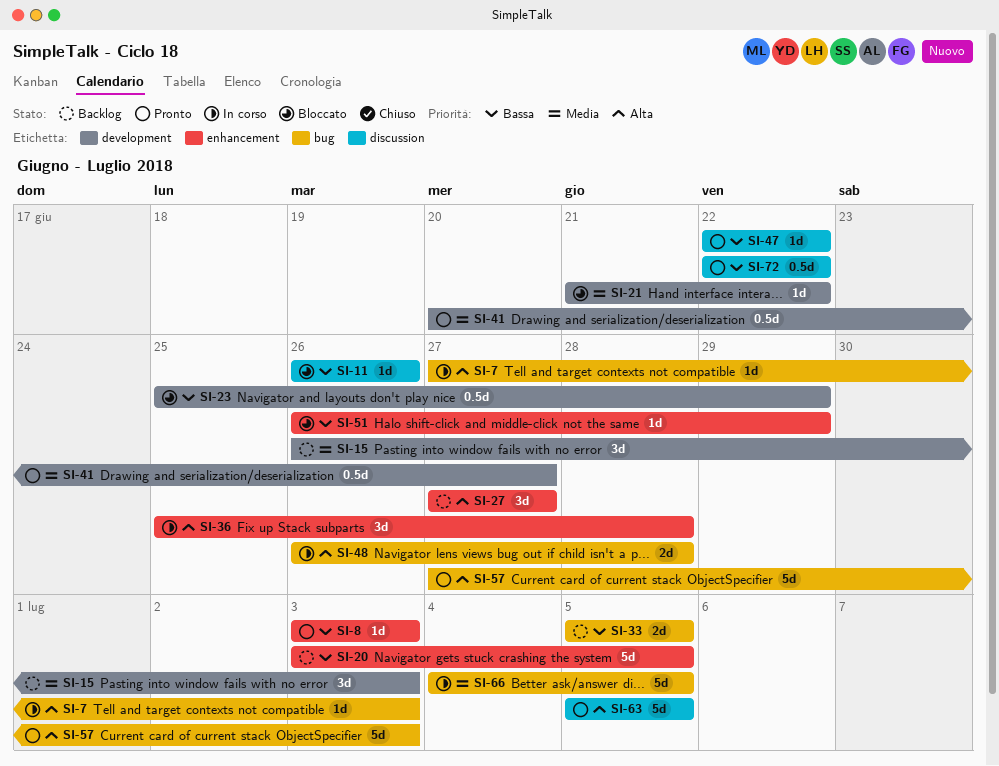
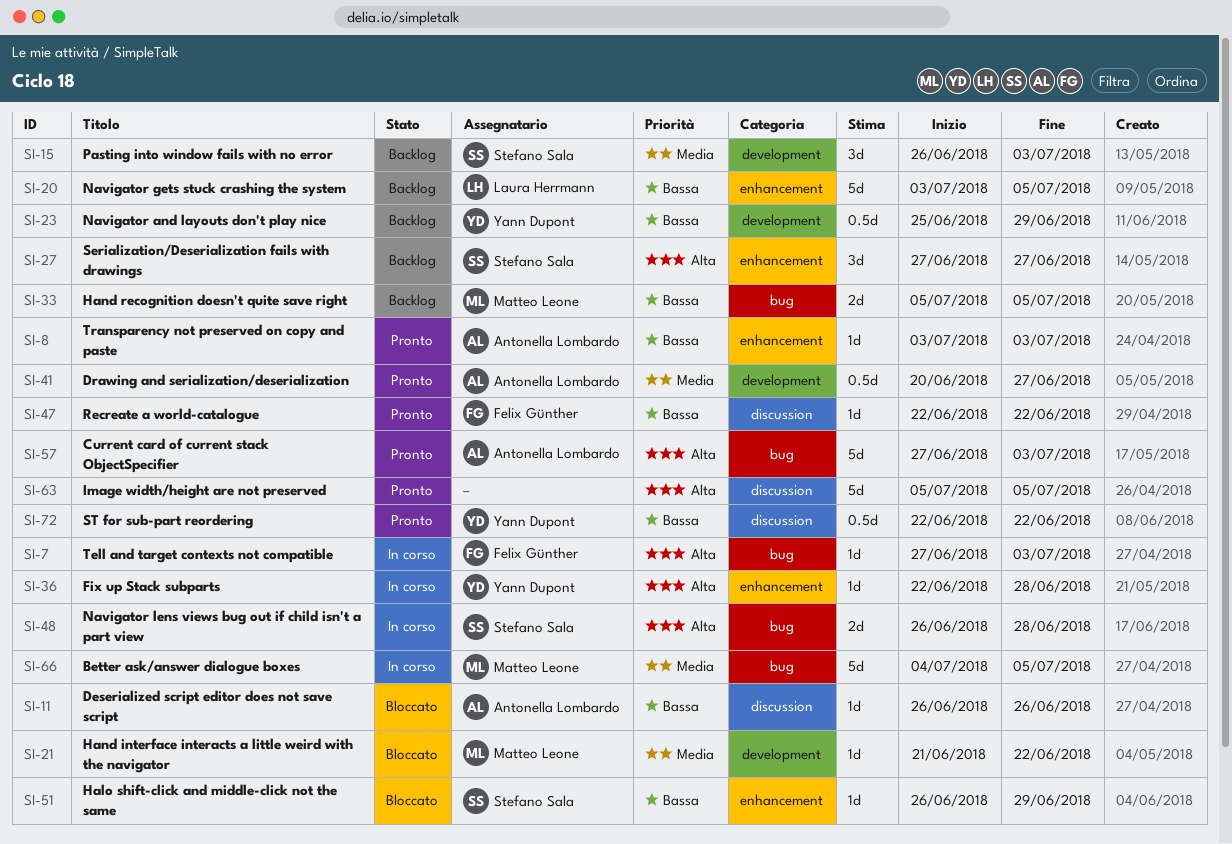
SI-23, status: Bloccato -> Backlog
SI-36, estimate: 3d -> 1d
SI-36, start: Jun 25 -> Jun 22

